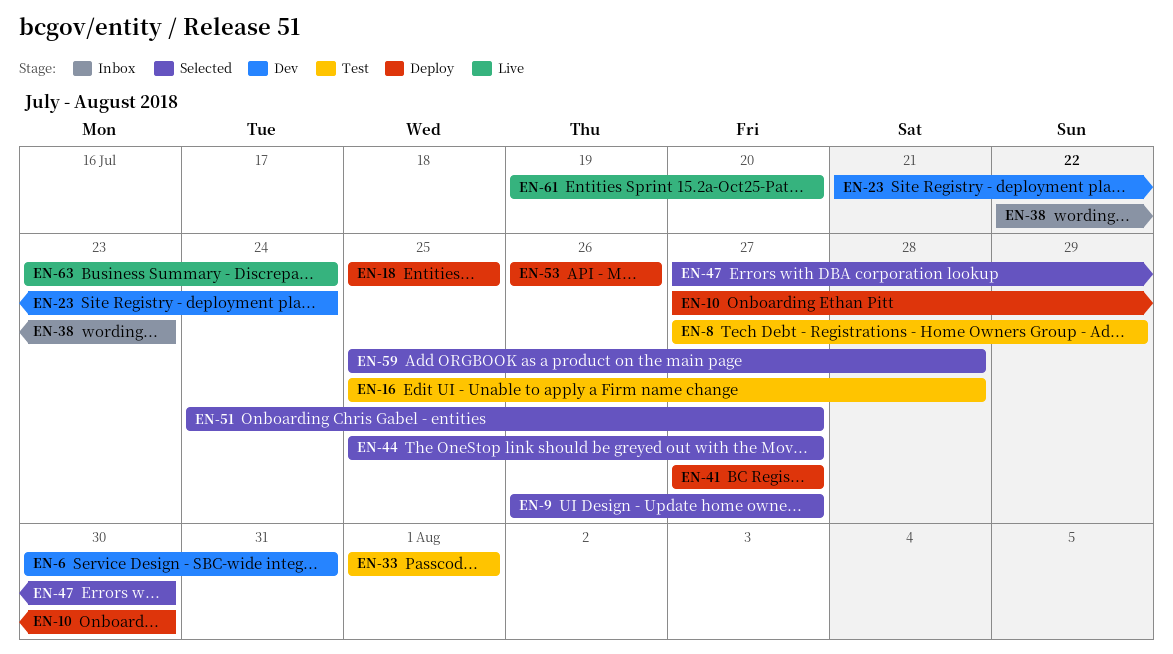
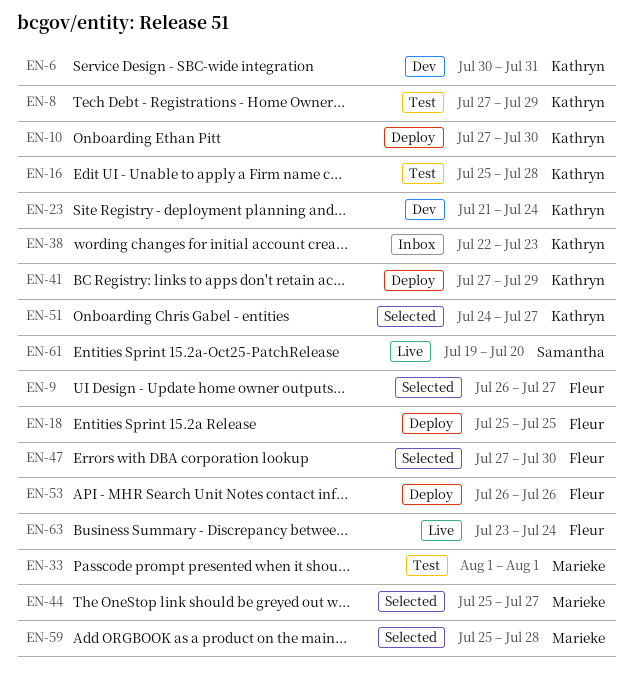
EN-41, due: Jul 27 -> Jul 29

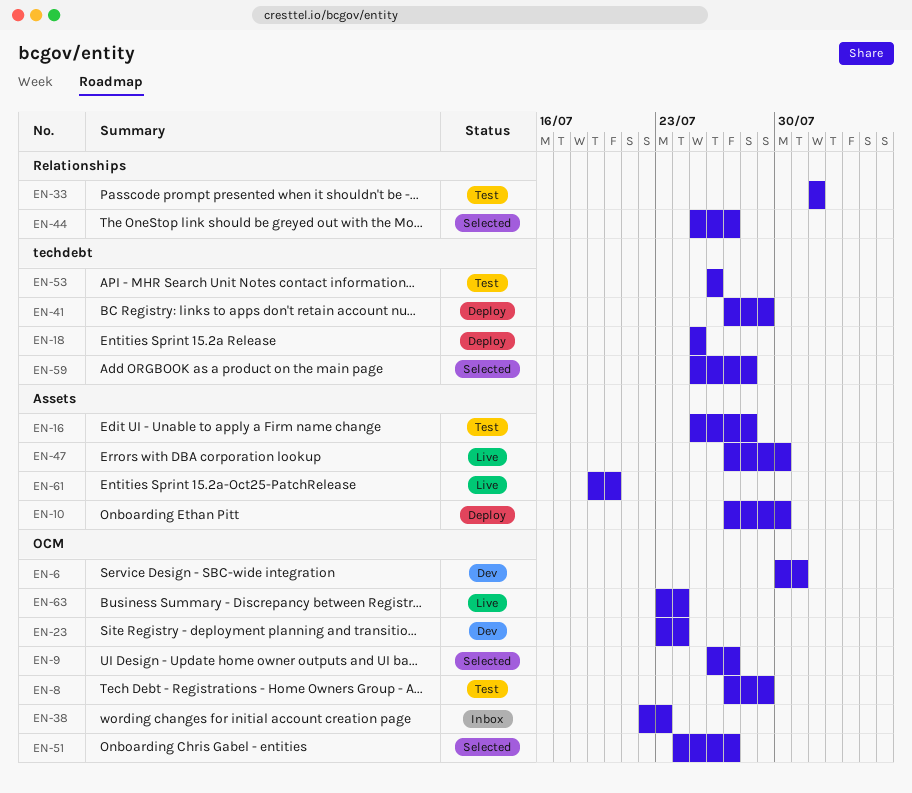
EN-23, start: Jul 21 -> Jul 23
EN-47, status: Selected -> Live
EN-53, status: Deploy -> Test

